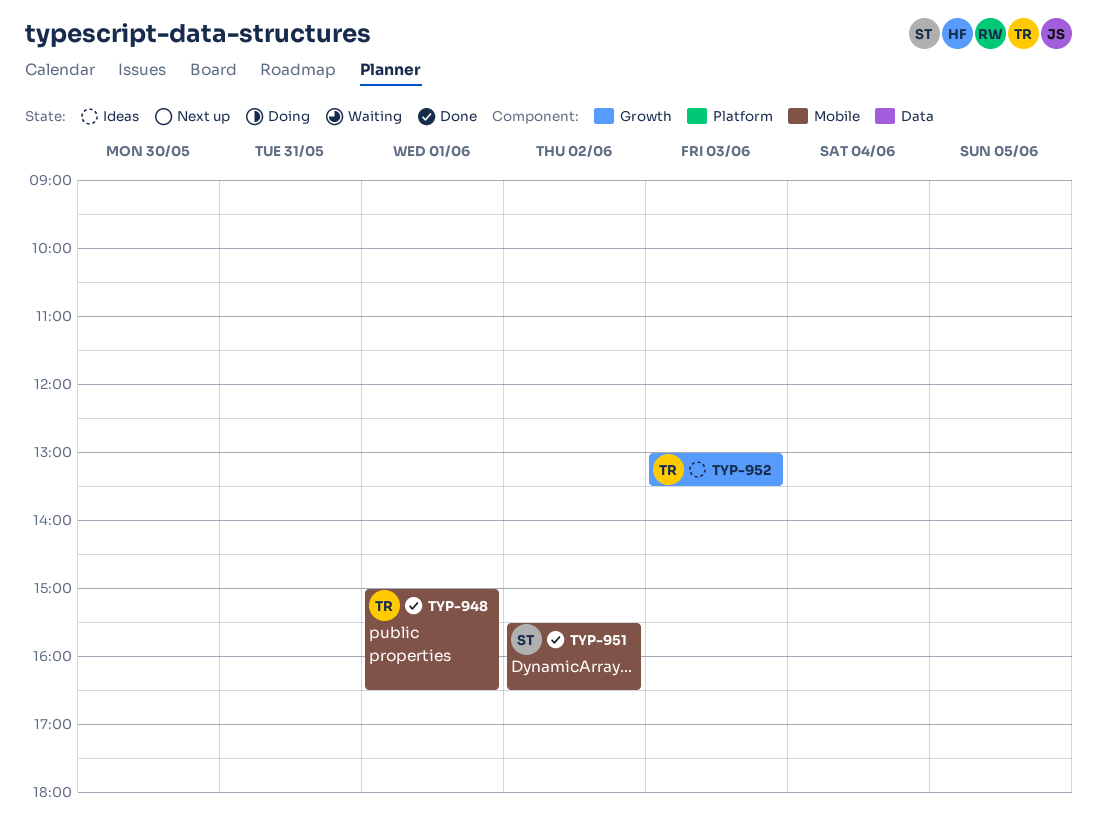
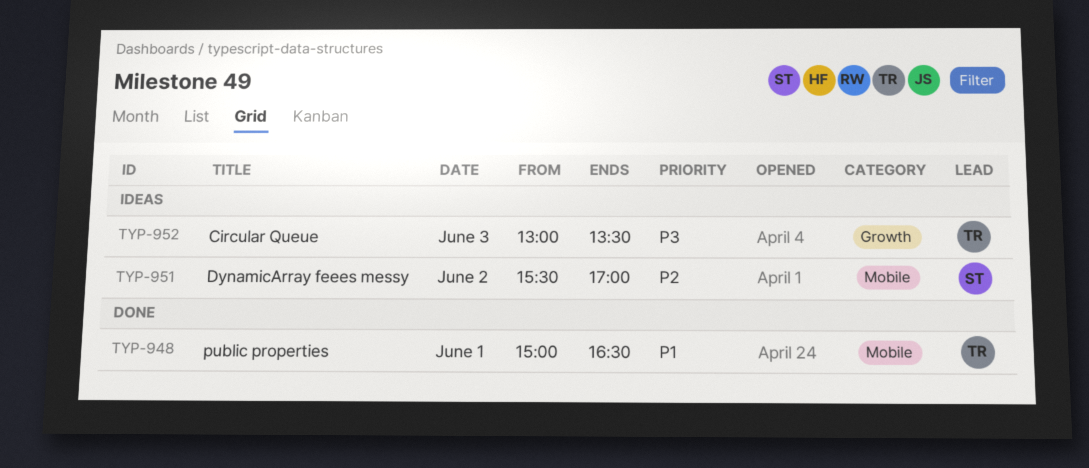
TYP-951, status: Done -> Ideas
TYP-951, ends: 16:30 -> 17:00

